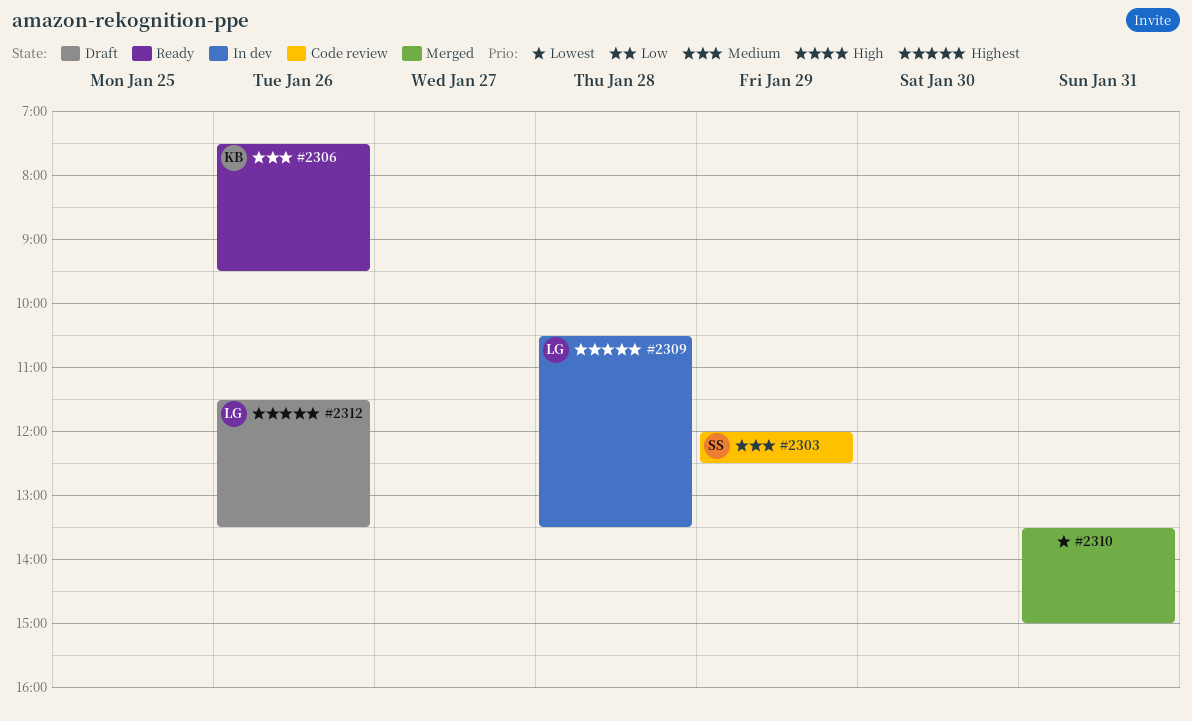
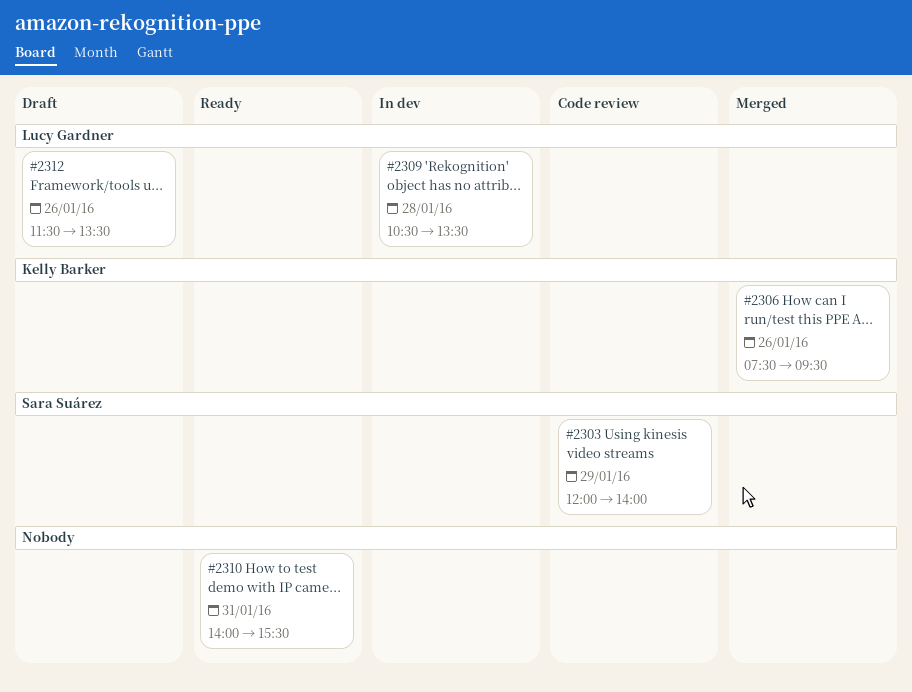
#2303, ends: 12:30 -> 14:00
#2306, status: Ready -> Merged
#2310, status: Merged -> Ready
#2310, begins: 13:30 -> 14:00
#2310, ends: 15:00 -> 15:30

